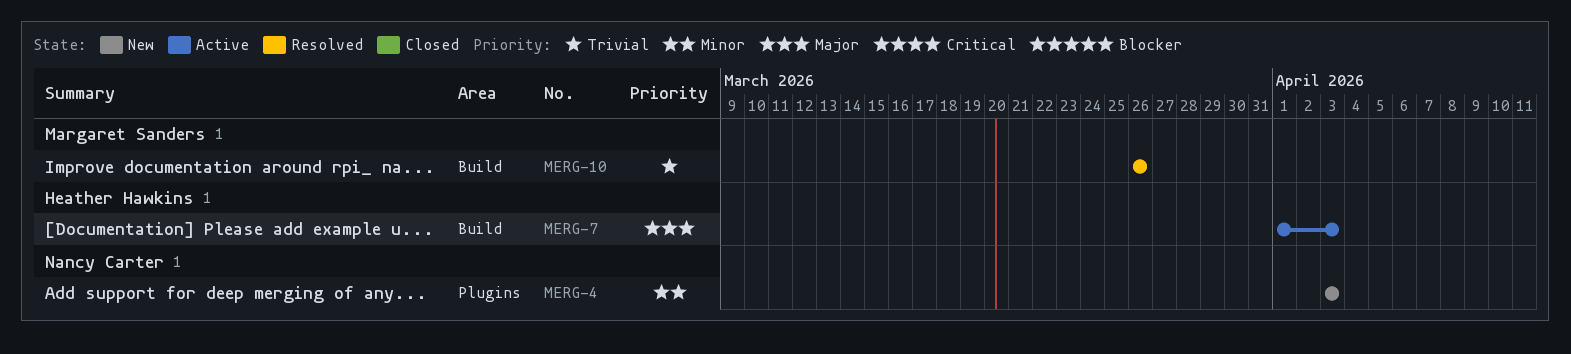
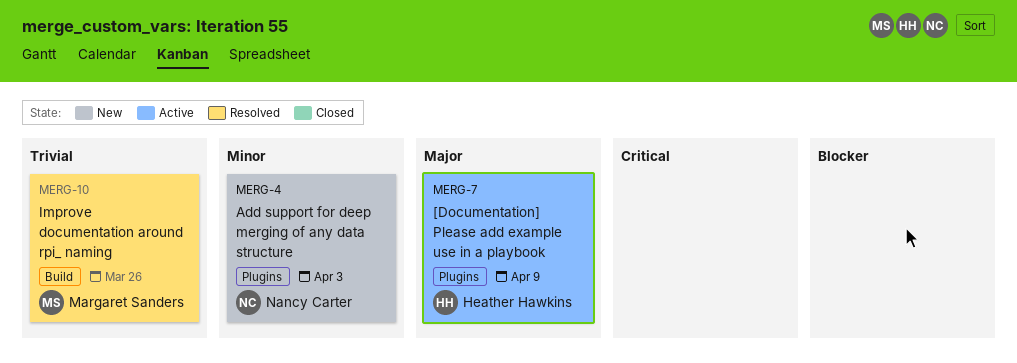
MERG-7, label: Build -> Plugins
MERG-7, due: Apr 3 -> Apr 9

